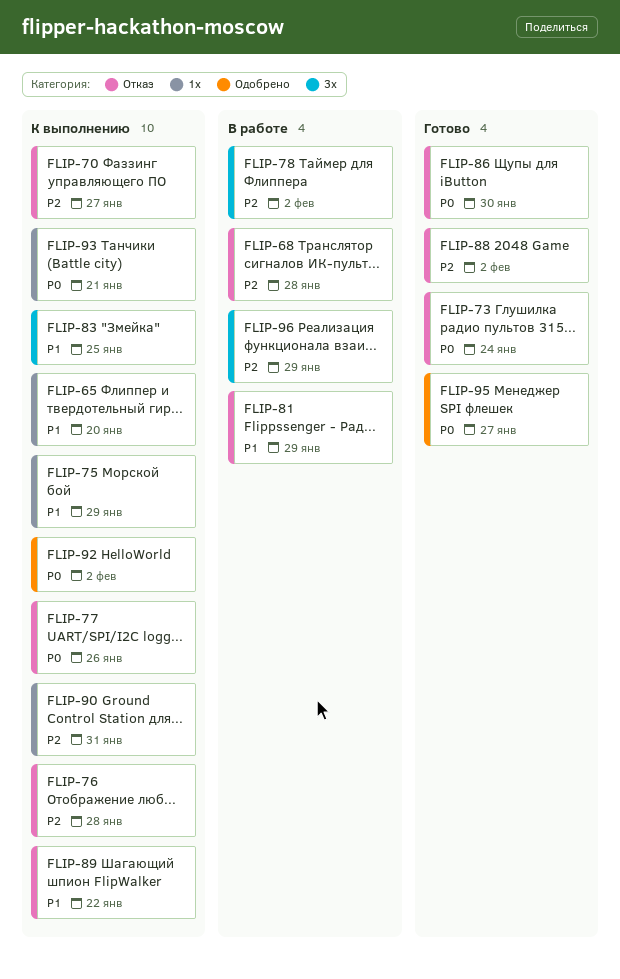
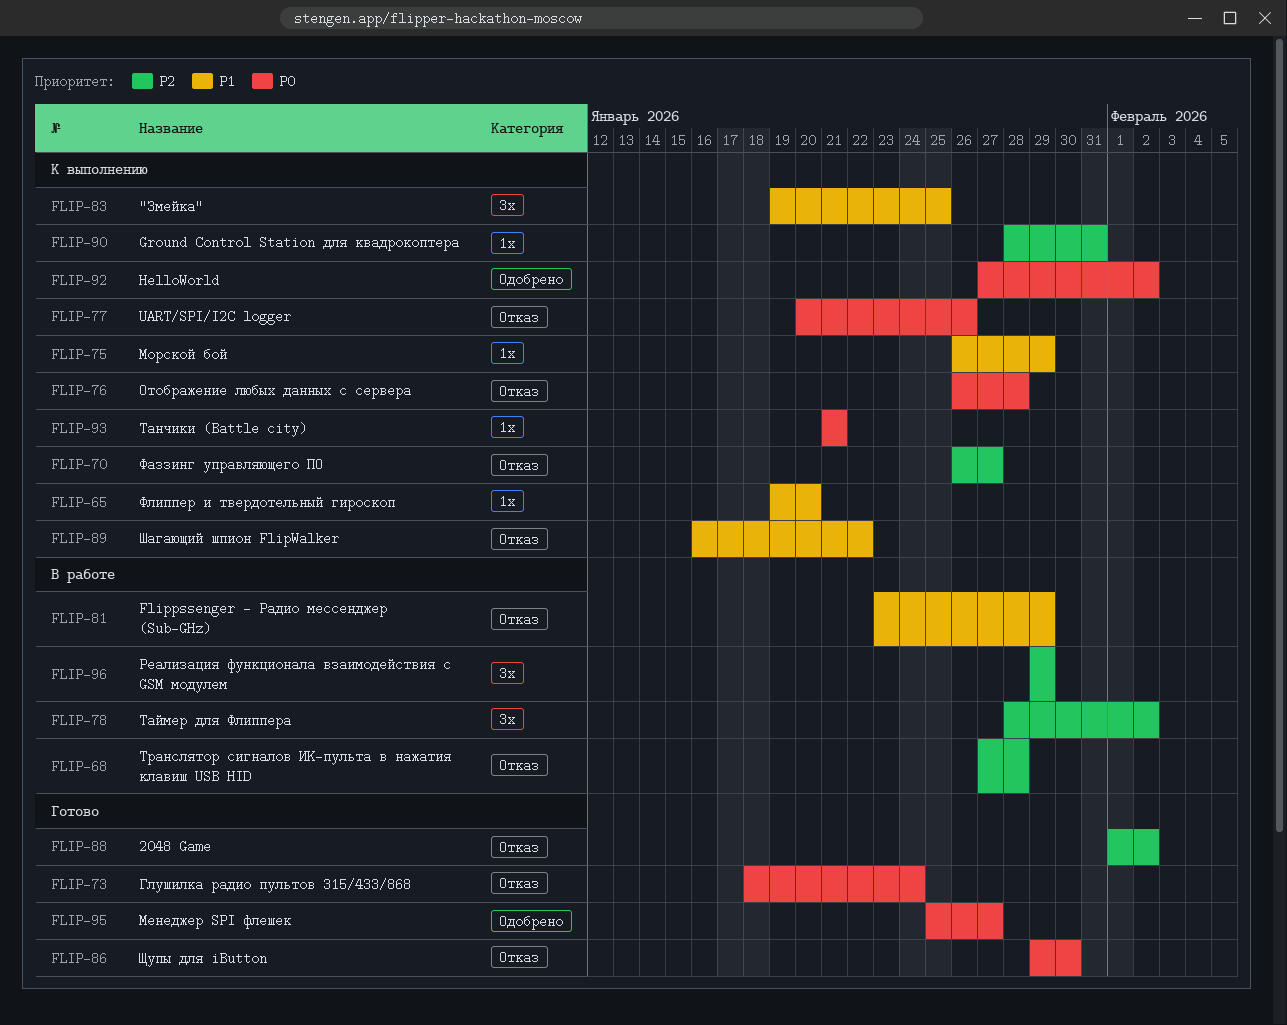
FLIP-76, priority: P2 -> P0

